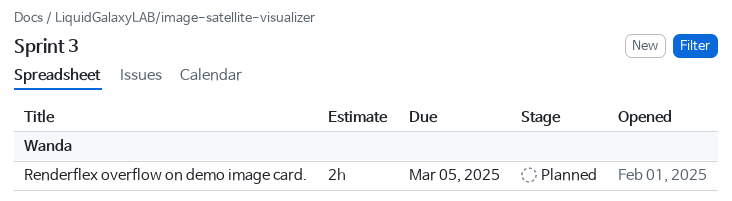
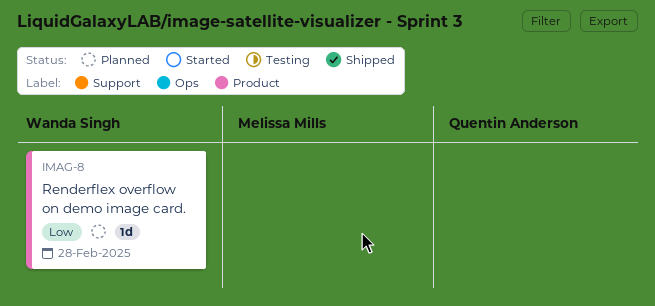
Renderflex overflow on demo image card., estimate: 2h -> 1d
Renderflex overflow on demo image card., due: Mar 5 -> Feb 28

